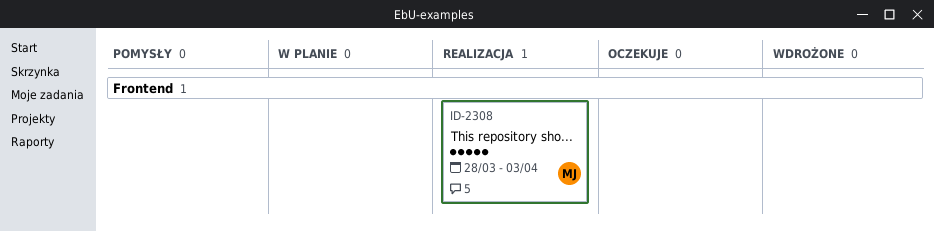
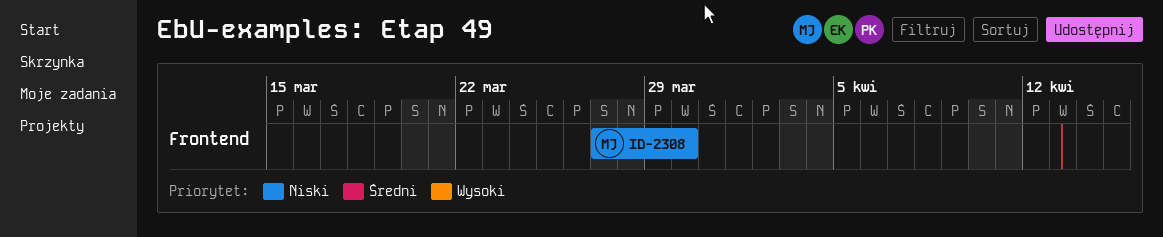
ID-2308, start: Mar 28 -> Mar 27
ID-2308, due: Apr 3 -> Mar 30

